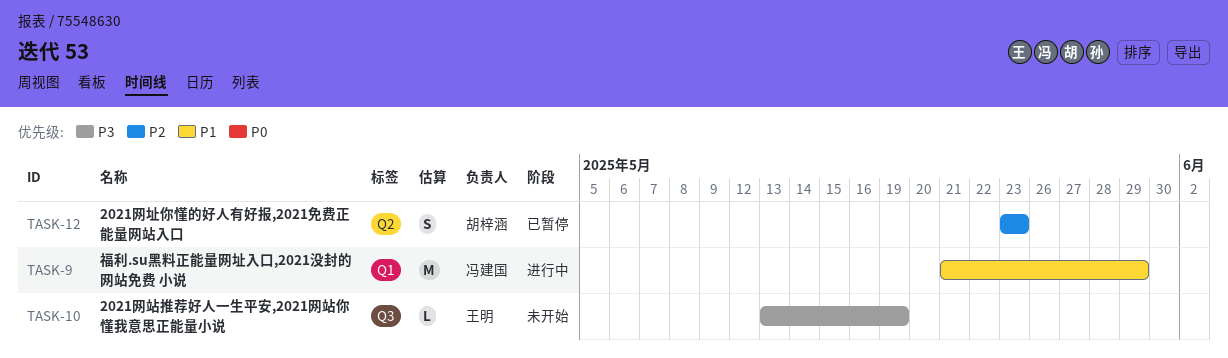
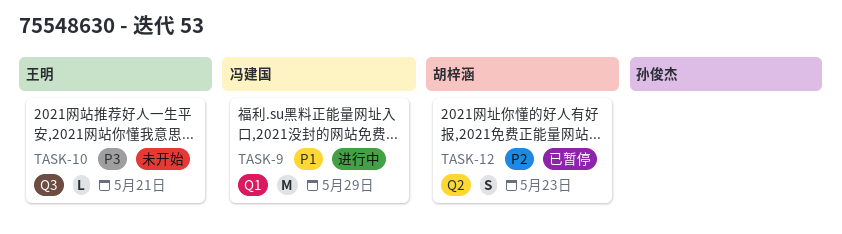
TASK-10, due: May 19 -> May 21

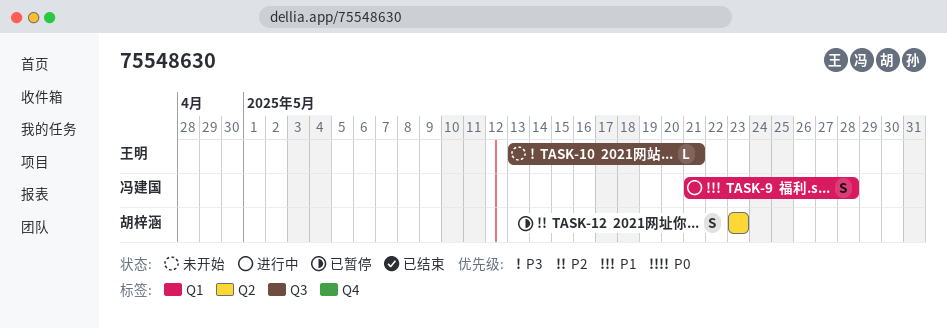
TASK-9, estimate: M -> S
TASK-9, due: May 29 -> May 28

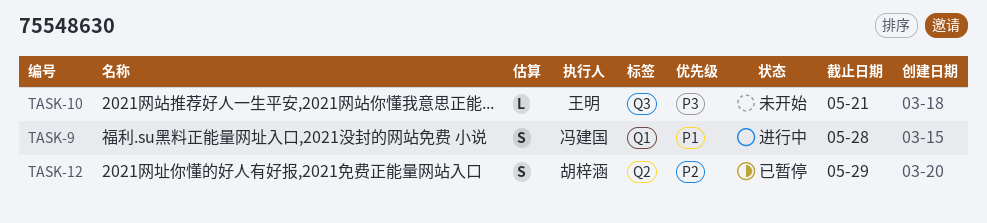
TASK-12, due: May 23 -> May 29

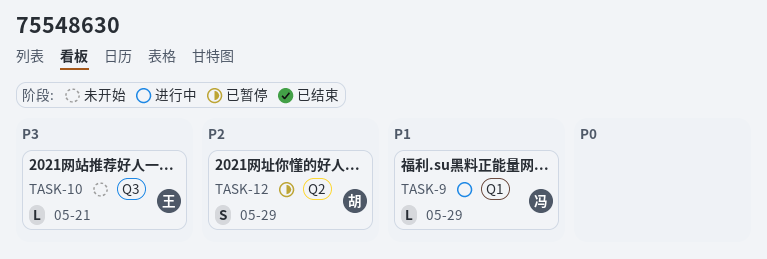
TASK-9, estimate: S -> L
TASK-9, due: May 28 -> May 29

